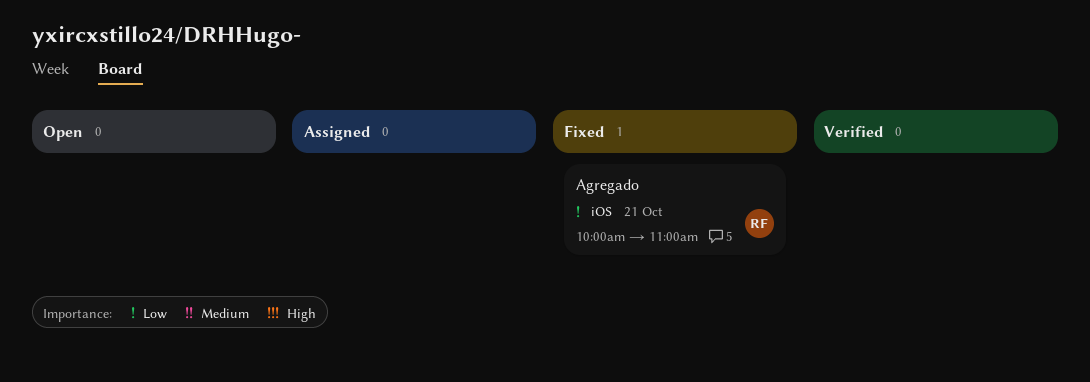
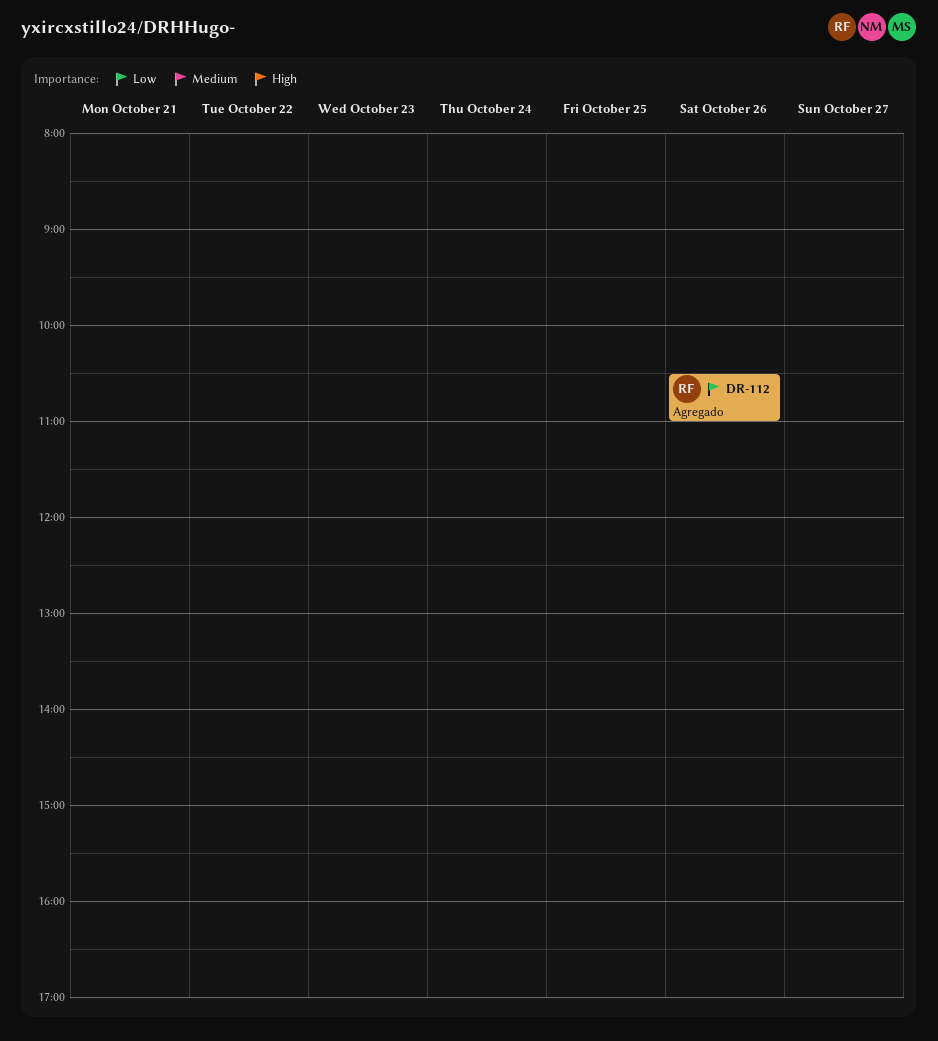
Agregado, day: Oct 21 -> Oct 26
Agregado, begins: 10:00 -> 10:30

